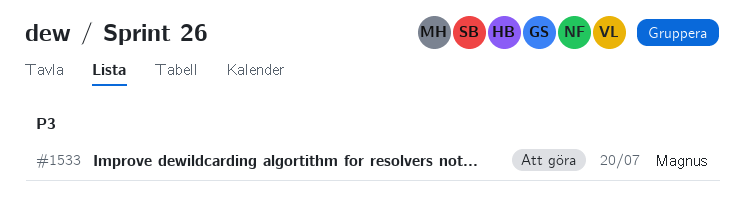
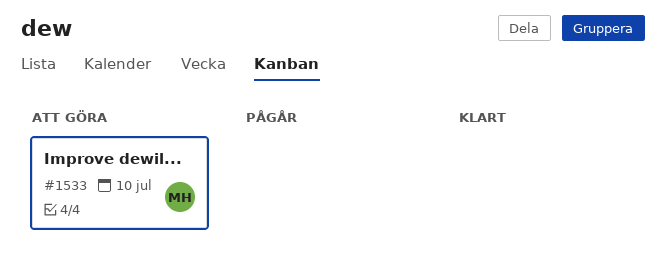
#1533, due: Jul 20 -> Jul 10

